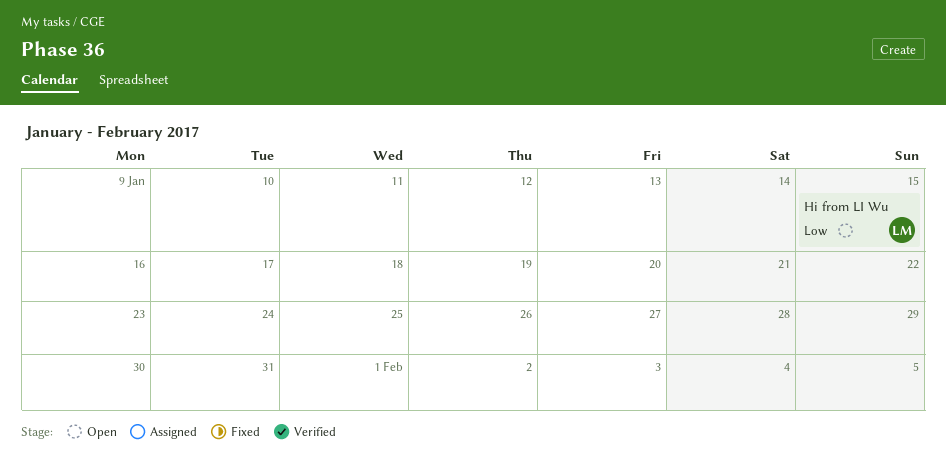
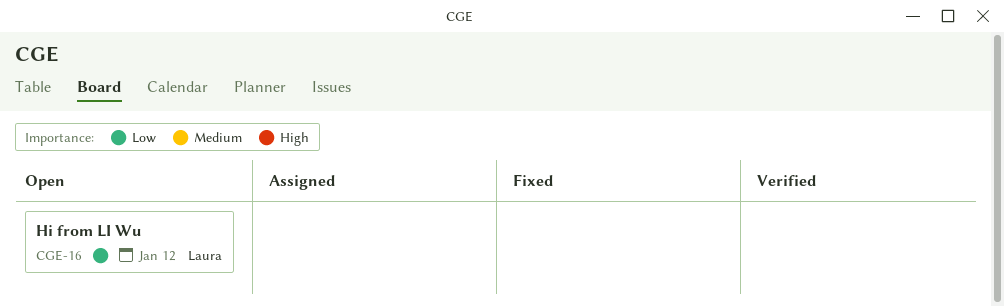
Hi from LI Wu, due: Jan 15 -> Jan 12

